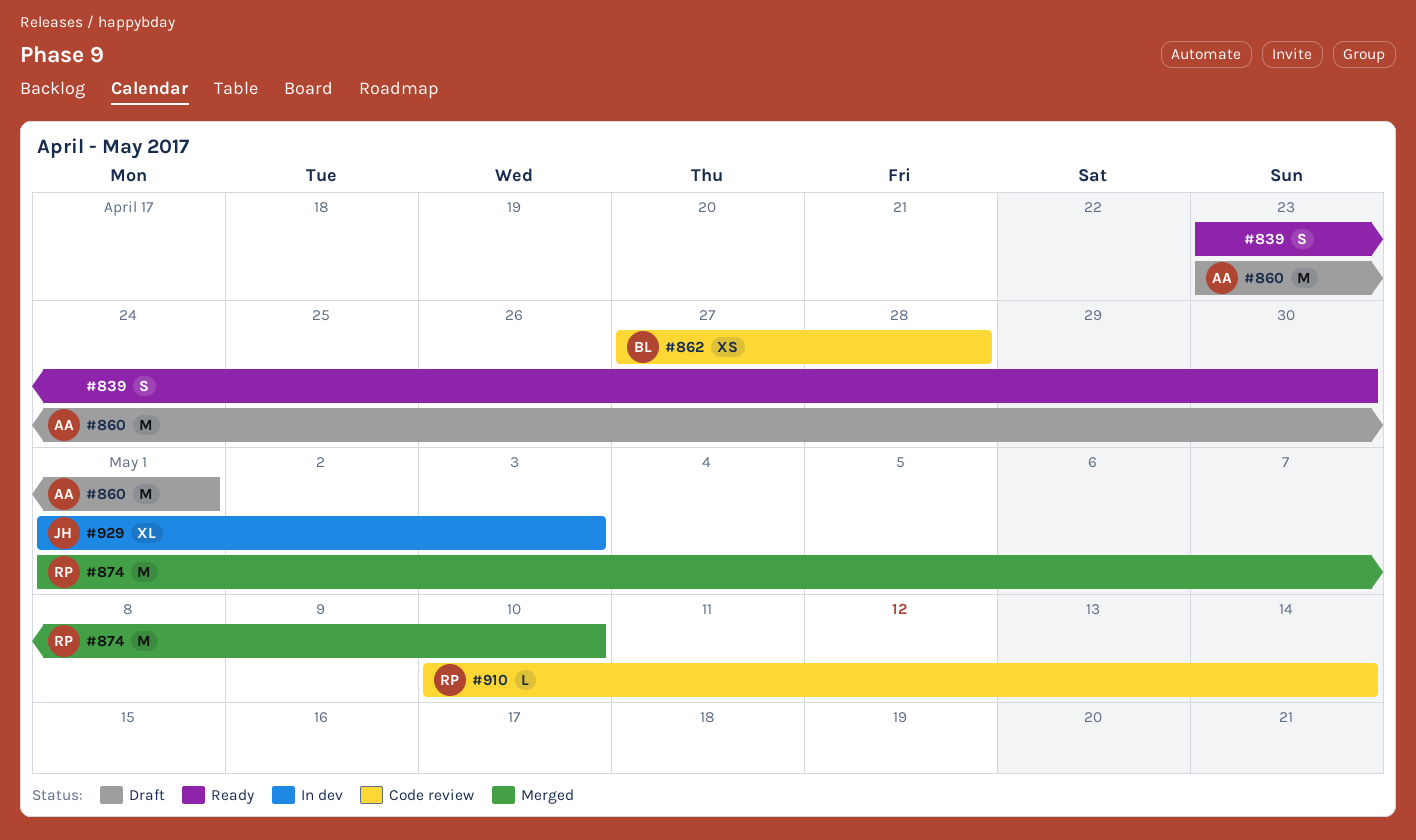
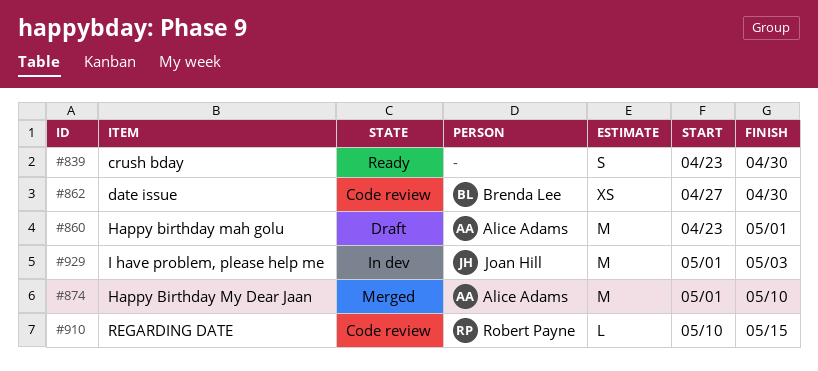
#862, due: Apr 28 -> Apr 30
#874, owner: Robert Payne -> Alice Adams
#910, due: May 14 -> May 15
#929, estimate: XL -> M

